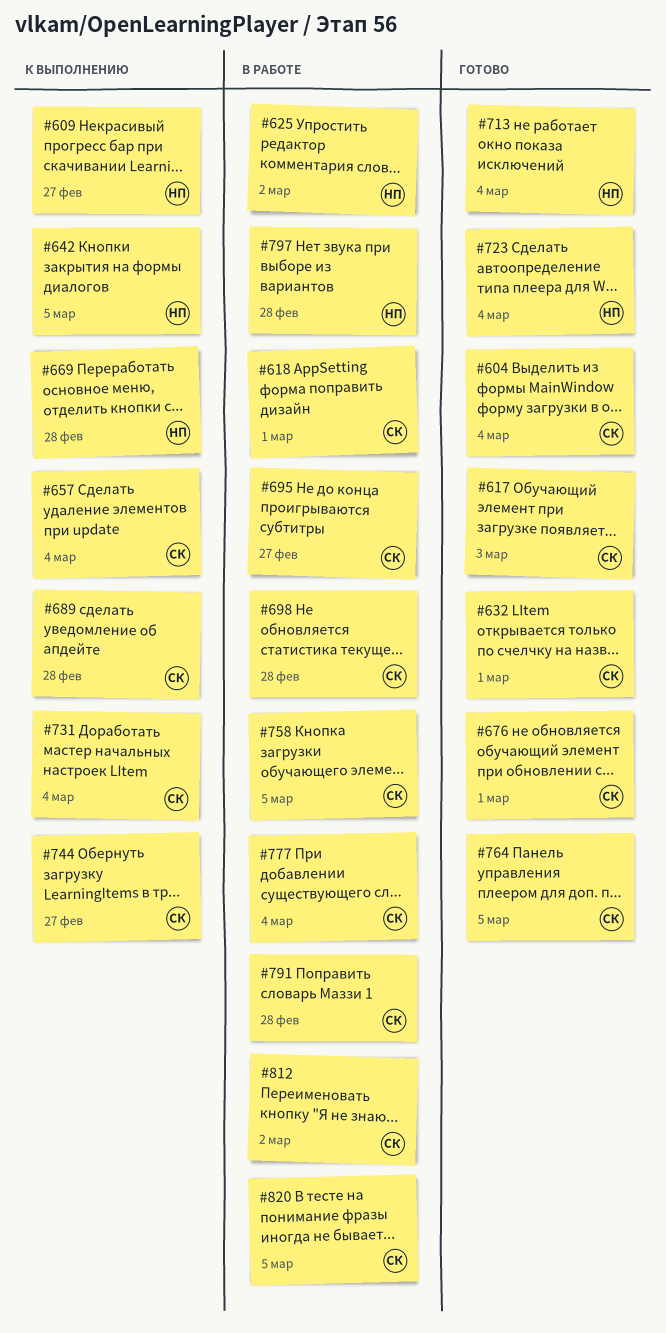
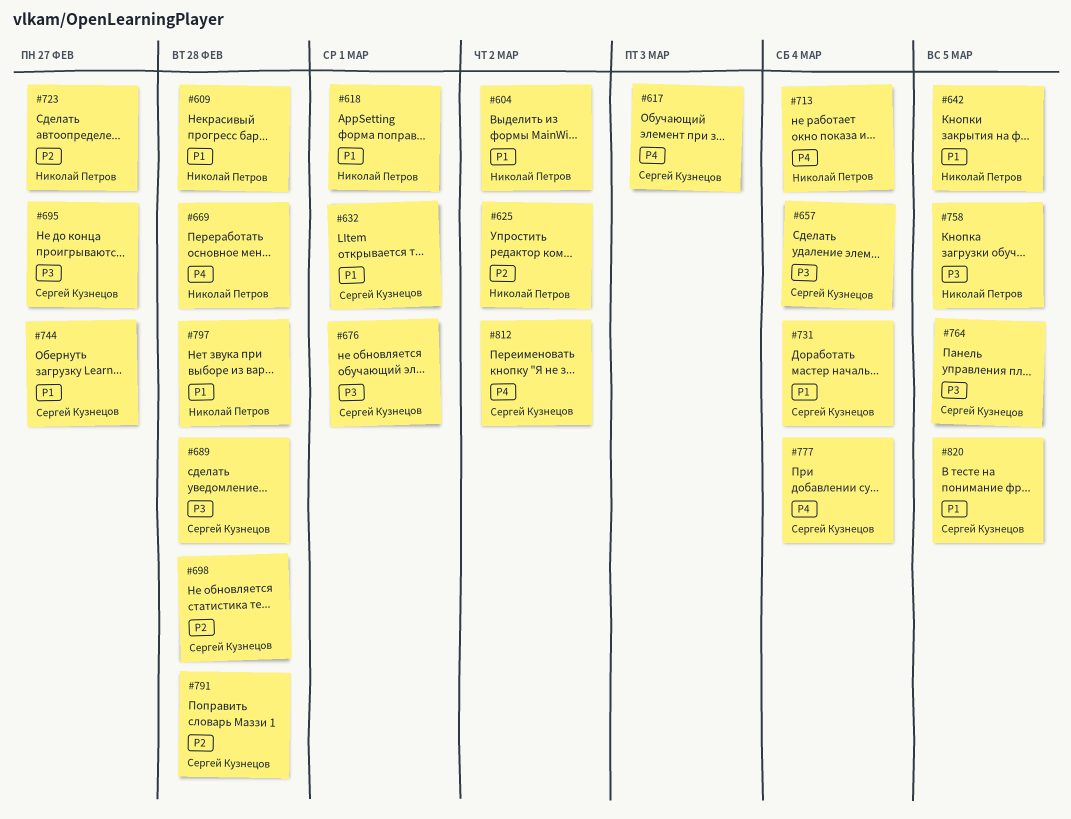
#604, owner: Сергей Кузнецов -> Николай Петров
#604, due: Mar 4 -> Mar 2
#609, due: Feb 27 -> Feb 28
#618, owner: Сергей Кузнецов -> Николай Петров
#723, due: Mar 4 -> Feb 27
#758, owner: Сергей Кузнецов -> Николай Петров

